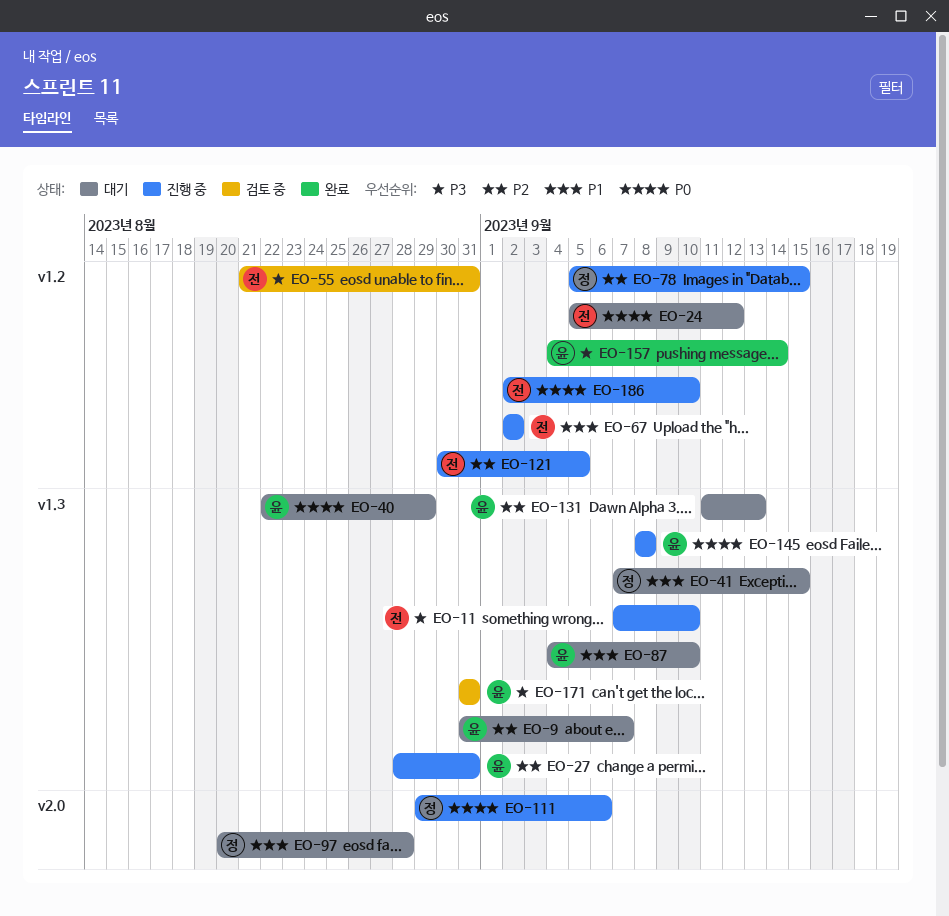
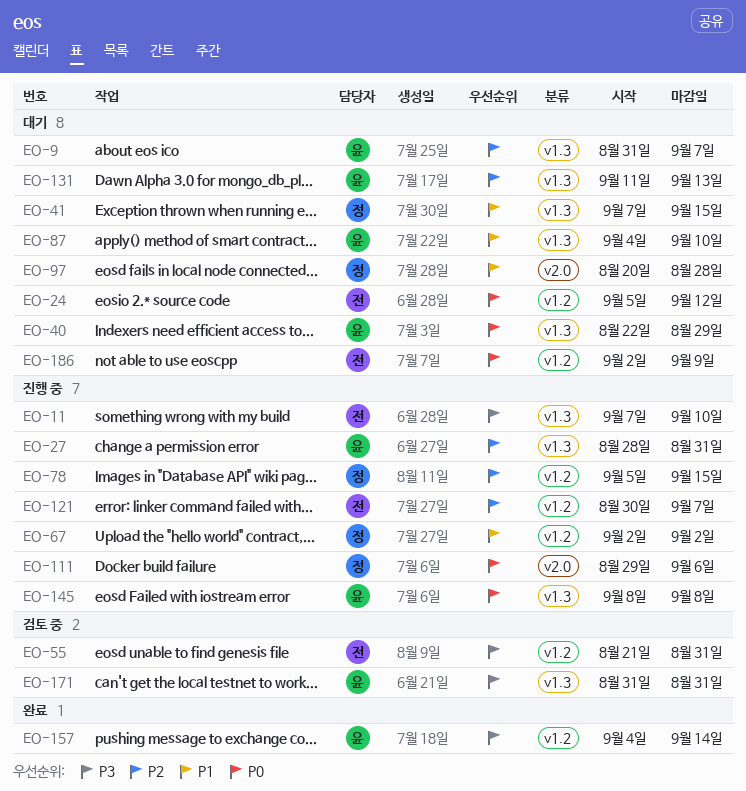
EO-67, owner: 전 -> 정
EO-121, due: Sep 5 -> Sep 7
EO-186, status: 진행 중 -> 대기
EO-186, due: Sep 10 -> Sep 9

